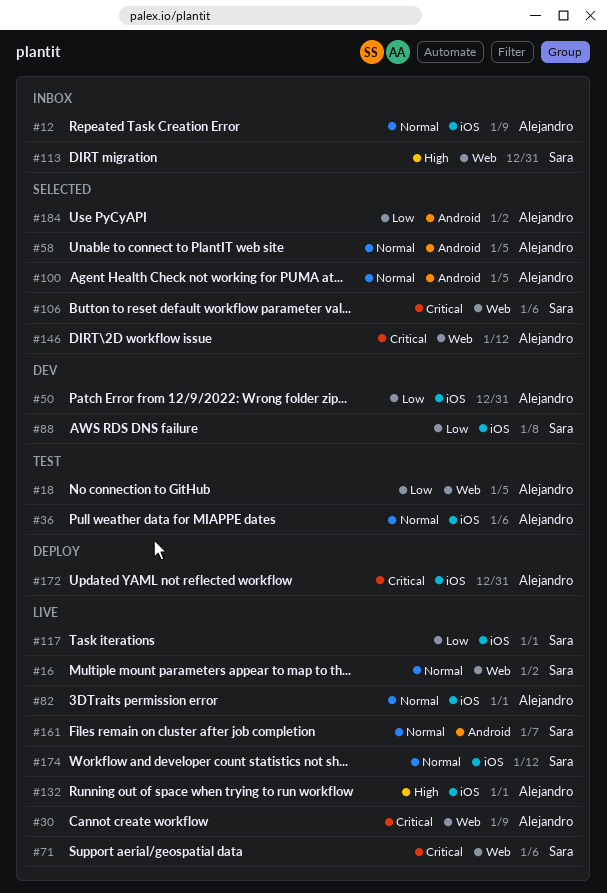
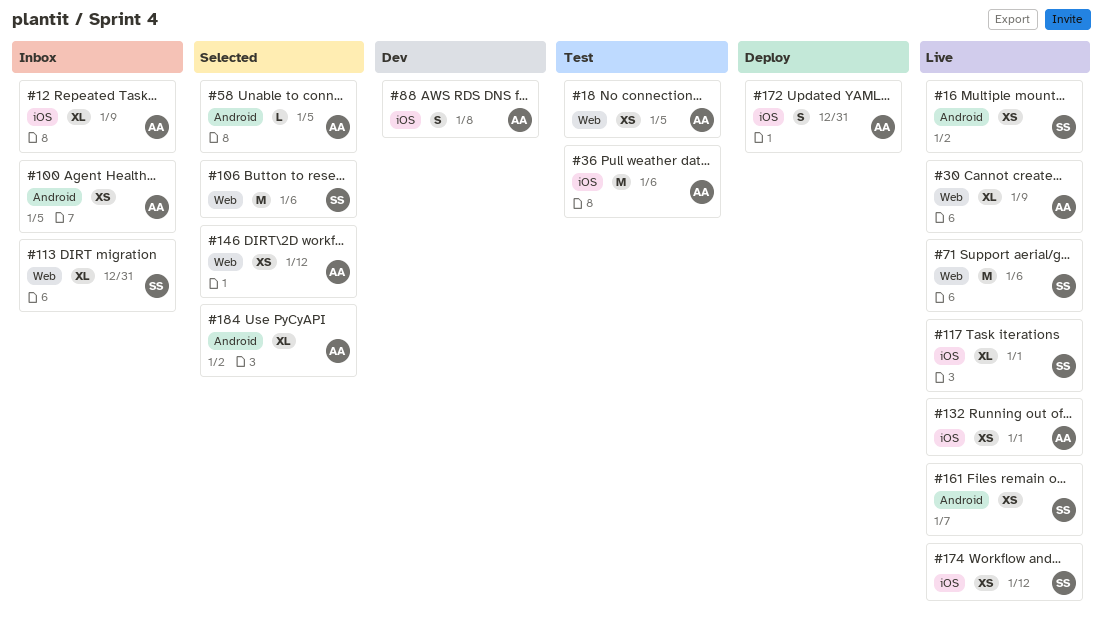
#16, label: Web -> Android
#50: present -> none
#82: present -> none
#88, owner: Sara -> Alejandro
#100, status: Selected -> Inbox

